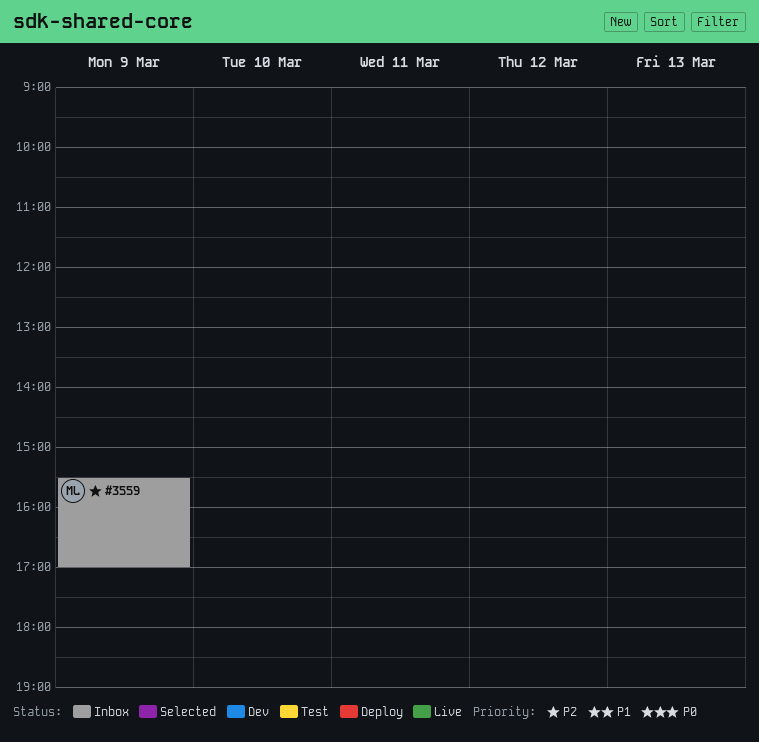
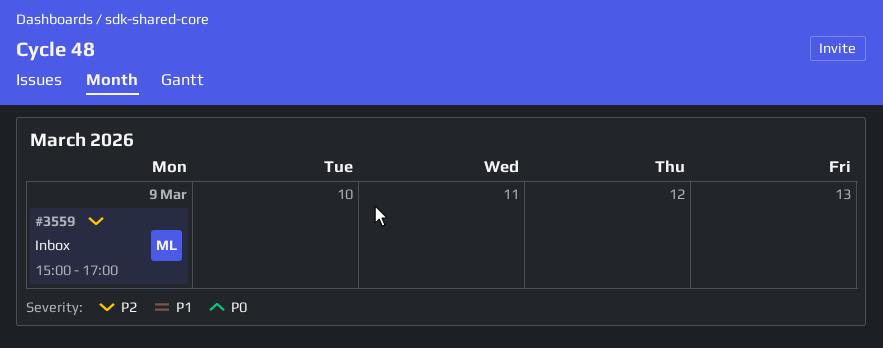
#3559, begins: 15:30 -> 15:00

